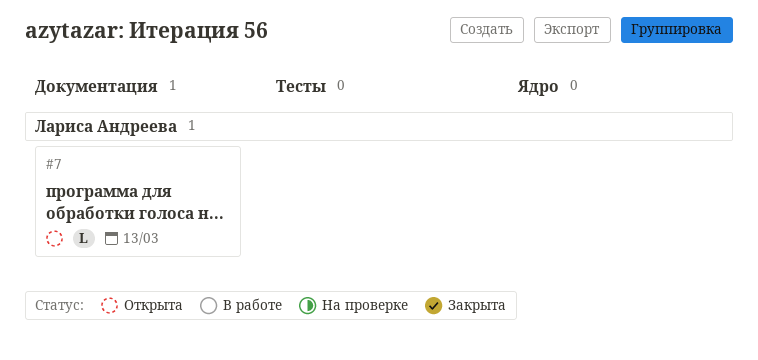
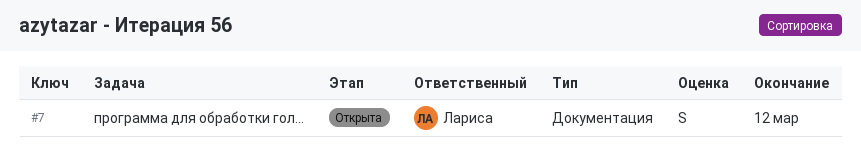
#7, estimate: L -> S
#7, due: Mar 13 -> Mar 12

